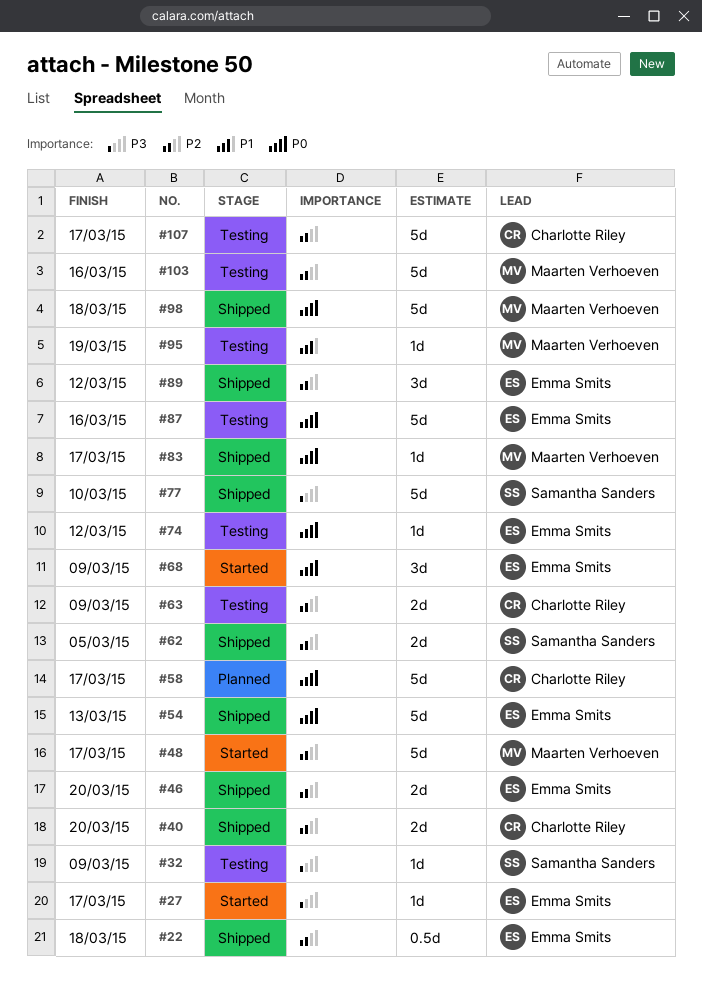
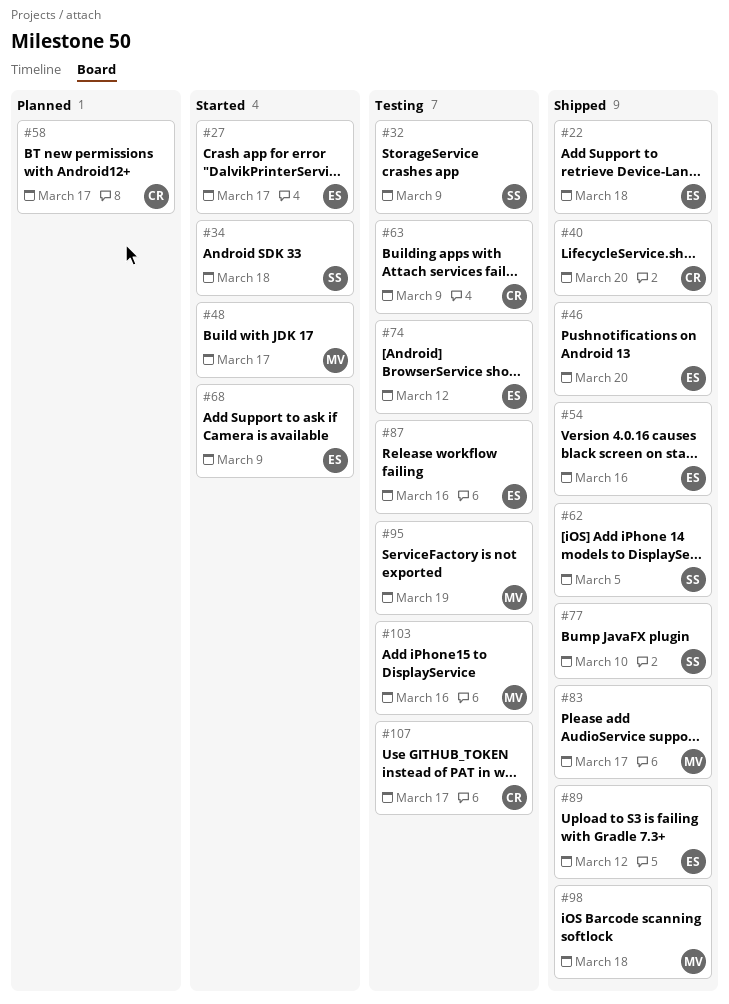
#34: none -> present
#54, due: Mar 13 -> Mar 16

